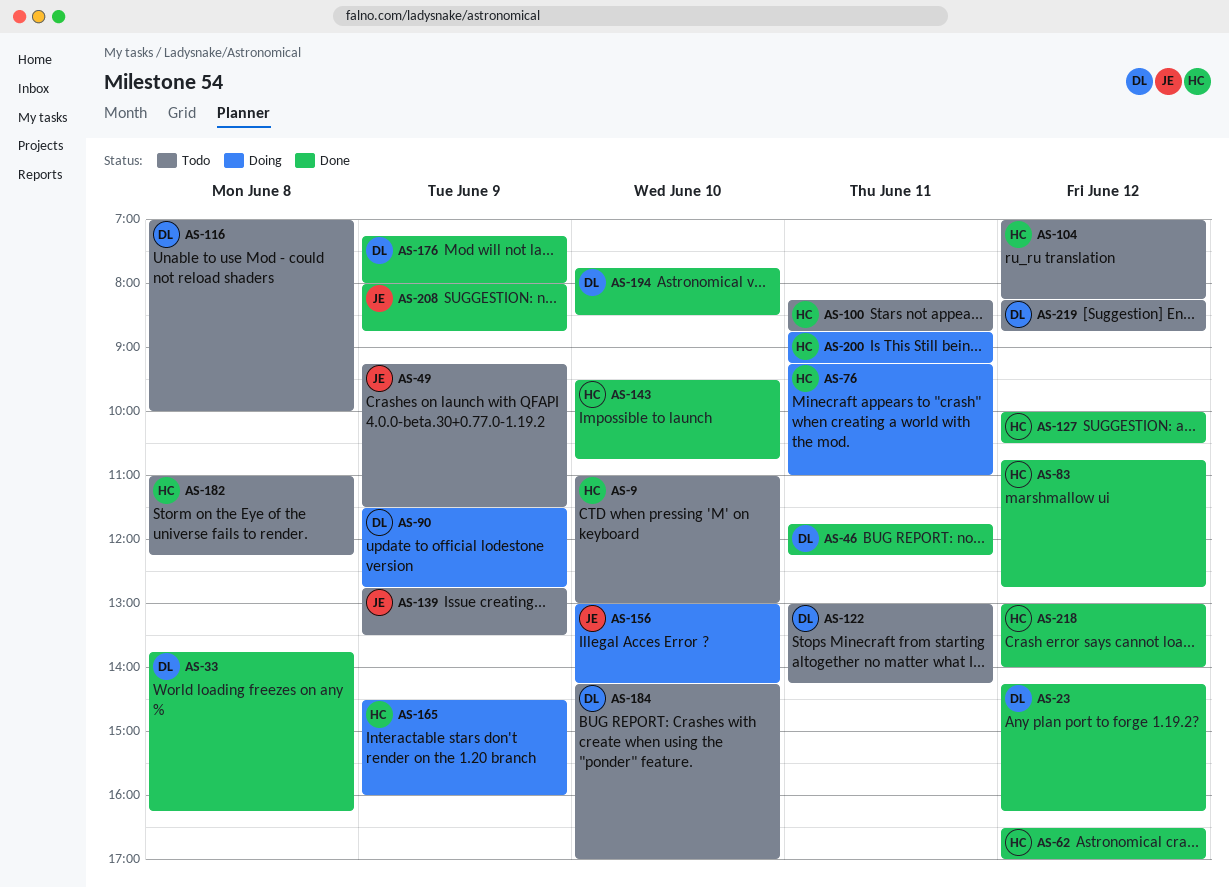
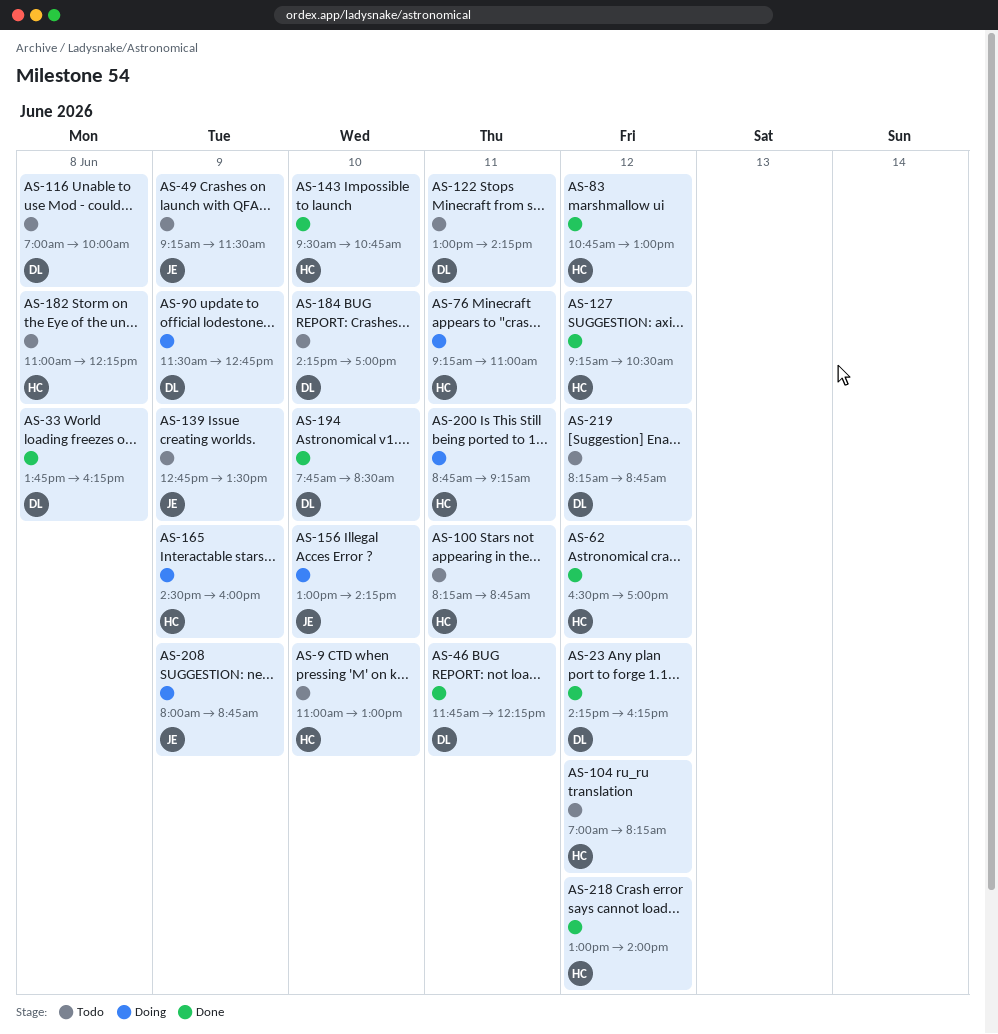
AS-83, ends: 12:45 -> 13:00
AS-127, begins: 10:00 -> 09:15
AS-176: present -> none
AS-208, status: Done -> Doing

